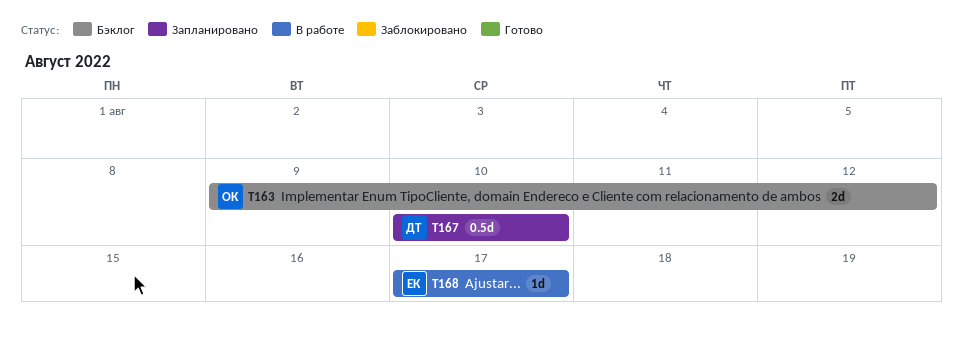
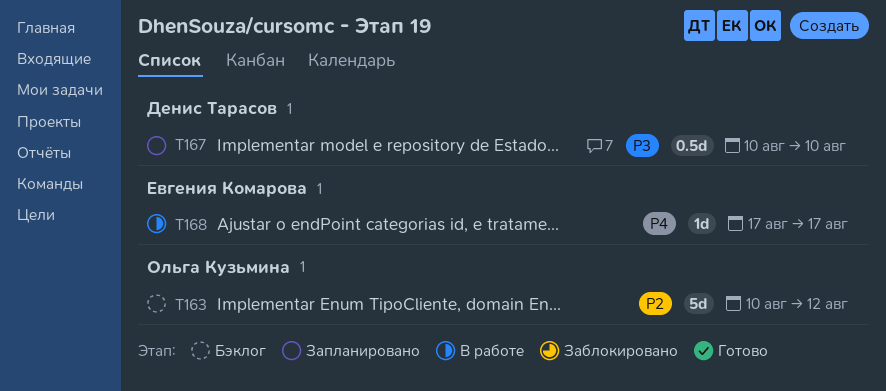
T163, estimate: 2d -> 5d
T163, start: Aug 9 -> Aug 10

